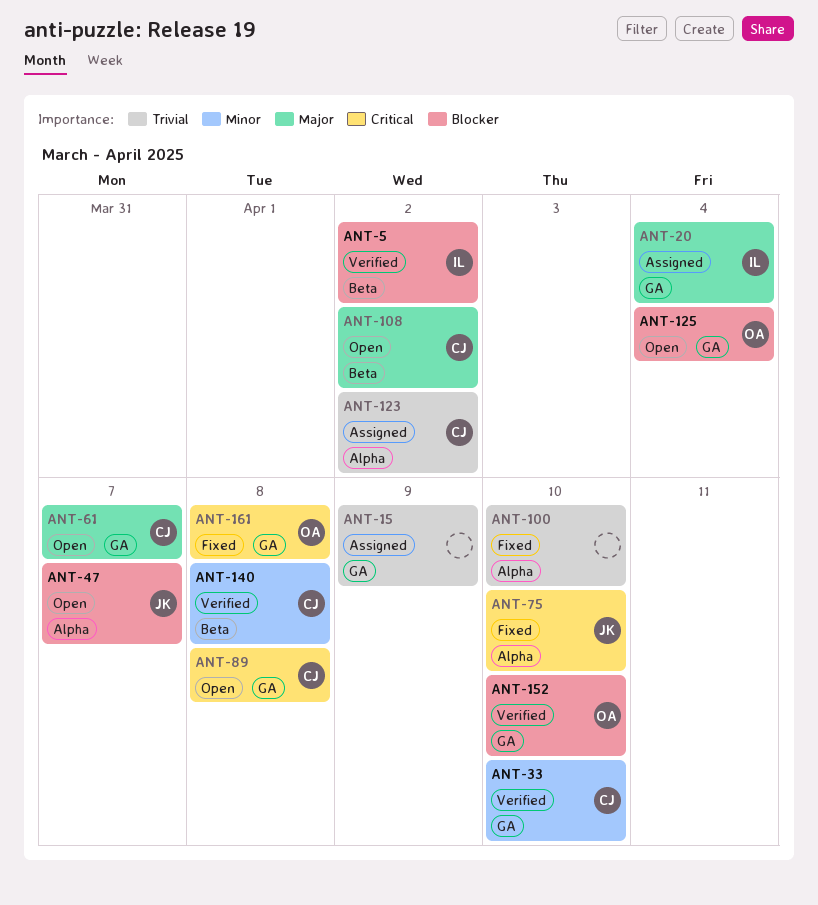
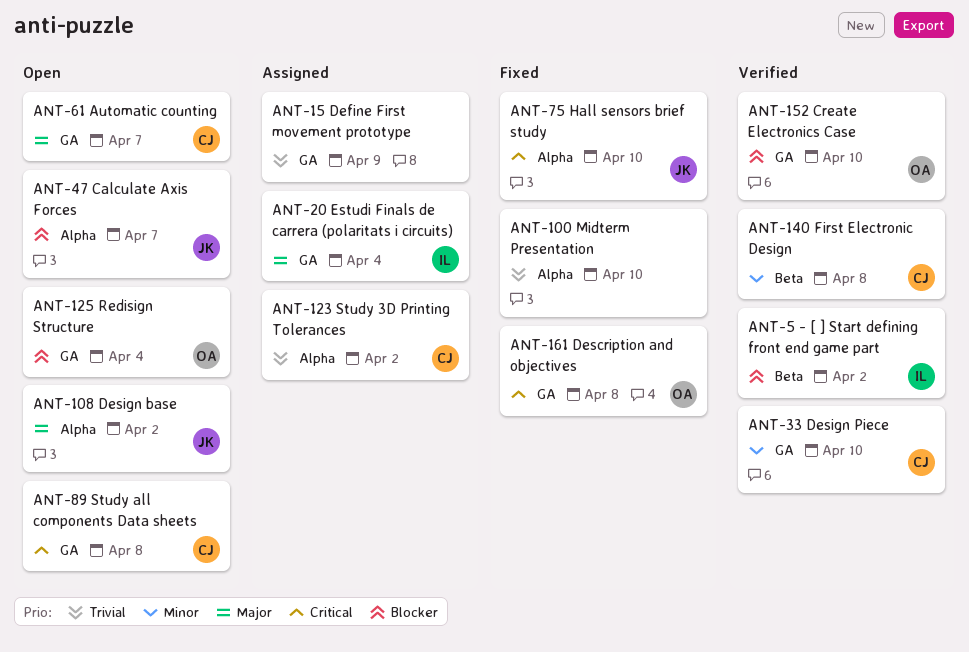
ANT-108, owner: CJ -> JK
ANT-108, label: Beta -> Alpha

